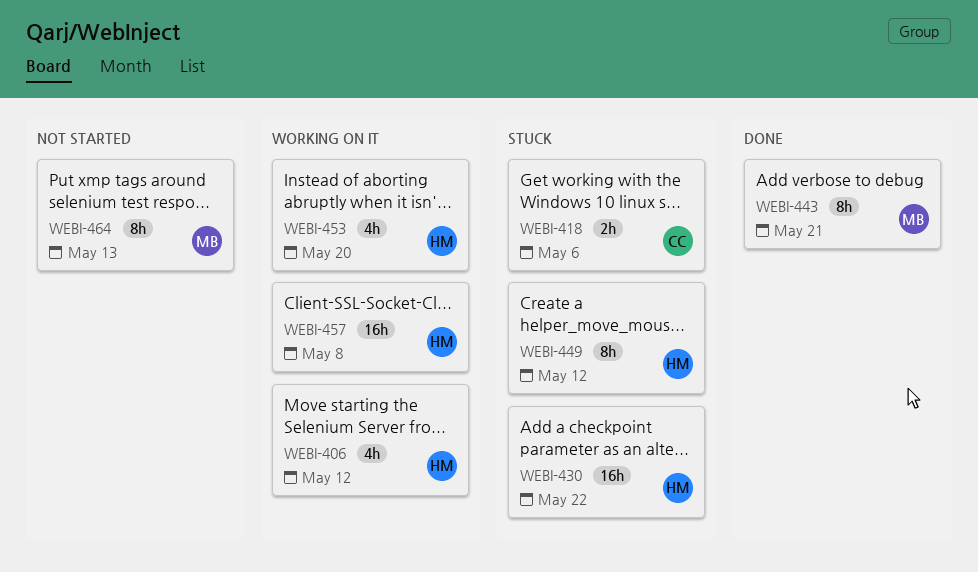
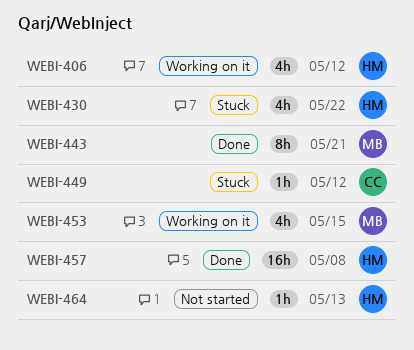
WEBI-418: present -> none
WEBI-430, estimate: 16h -> 4h
WEBI-449, owner: HM -> CC
WEBI-449, estimate: 8h -> 1h
WEBI-453, owner: HM -> MB
WEBI-453, due: May 20 -> May 15
WEBI-457, status: Working on it -> Done
WEBI-464, owner: MB -> HM
WEBI-464, estimate: 8h -> 1h

